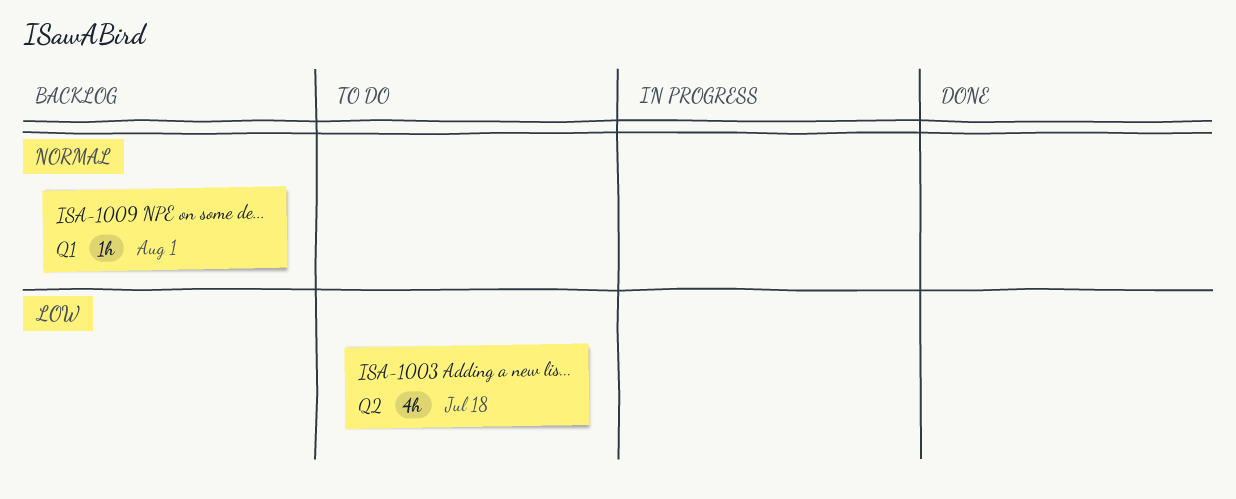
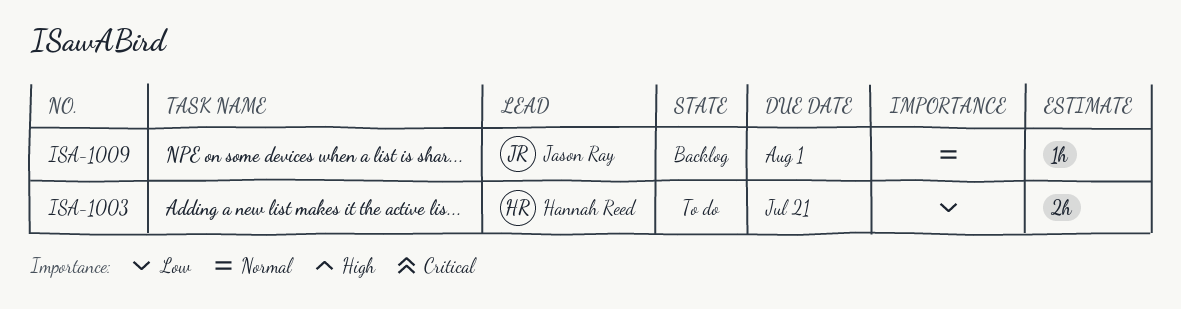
ISA-1003, estimate: 4h -> 2h
ISA-1003, due: Jul 18 -> Jul 21

